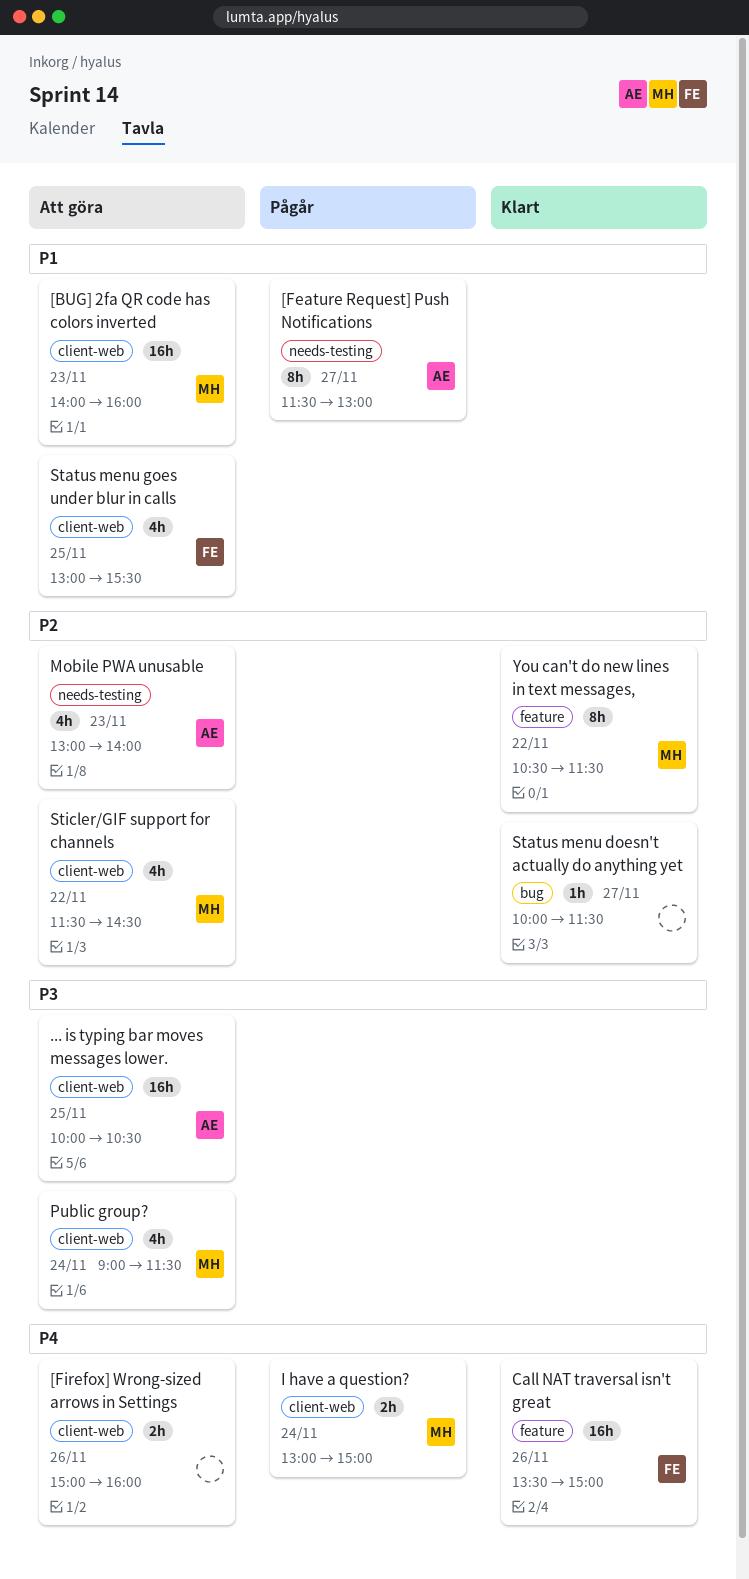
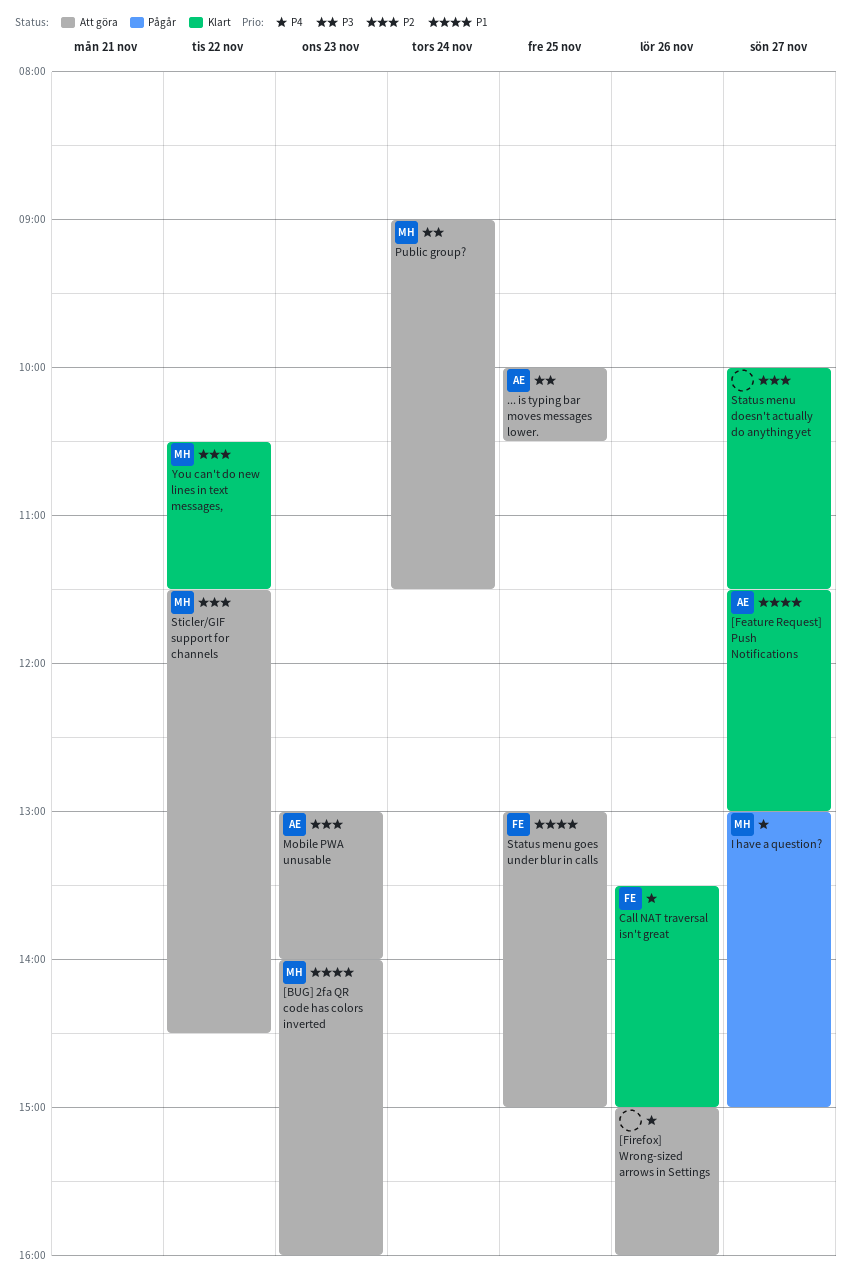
[Feature Request] Push Notifications, status: Pågår -> Klart
I have a question?, day: Nov 24 -> Nov 27
Status menu goes under blur in calls, ends: 15:30 -> 15:00

